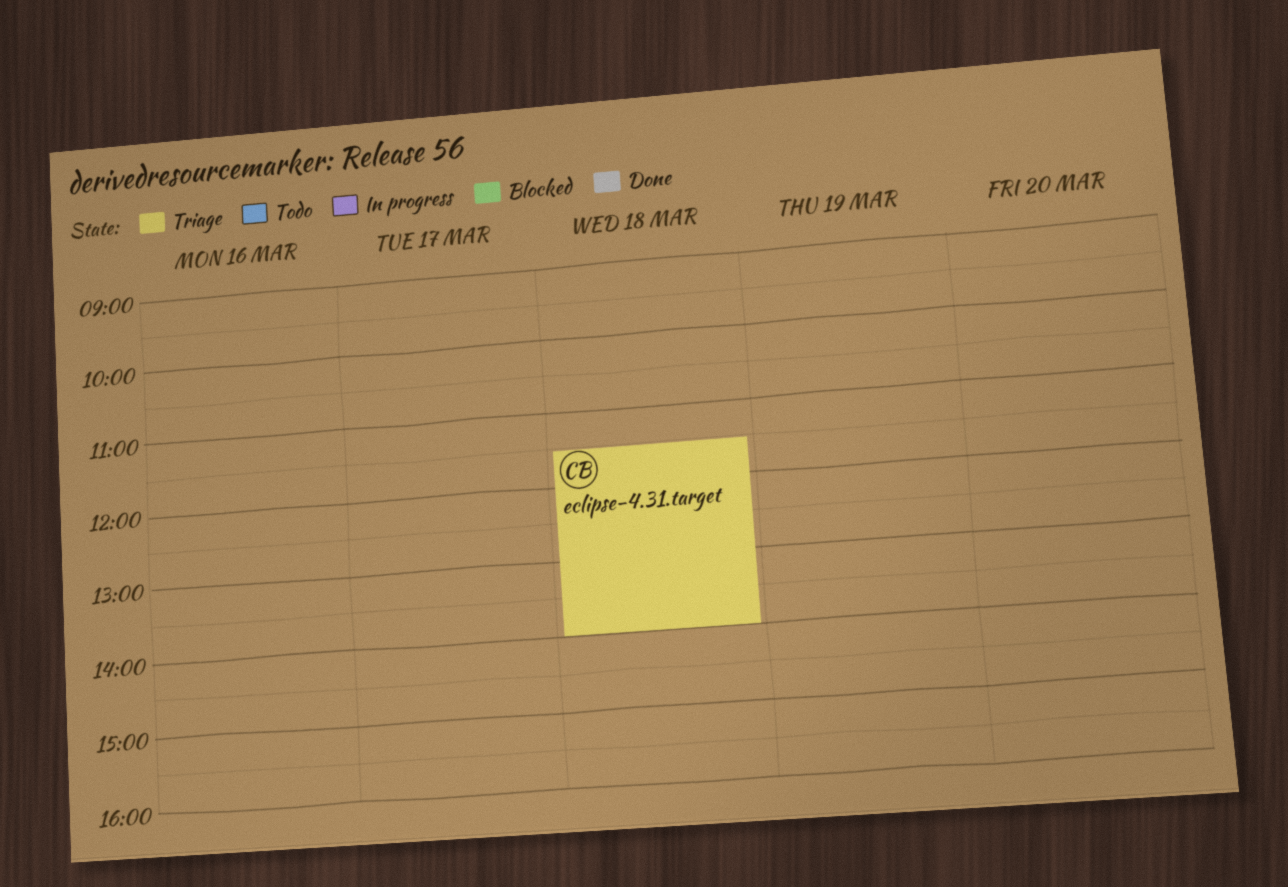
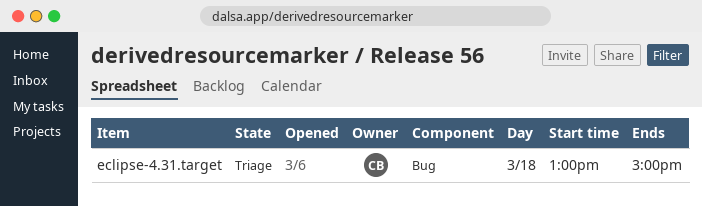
eclipse-4.31.target, begins: 11:30 -> 13:00
eclipse-4.31.target, ends: 14:00 -> 15:00

